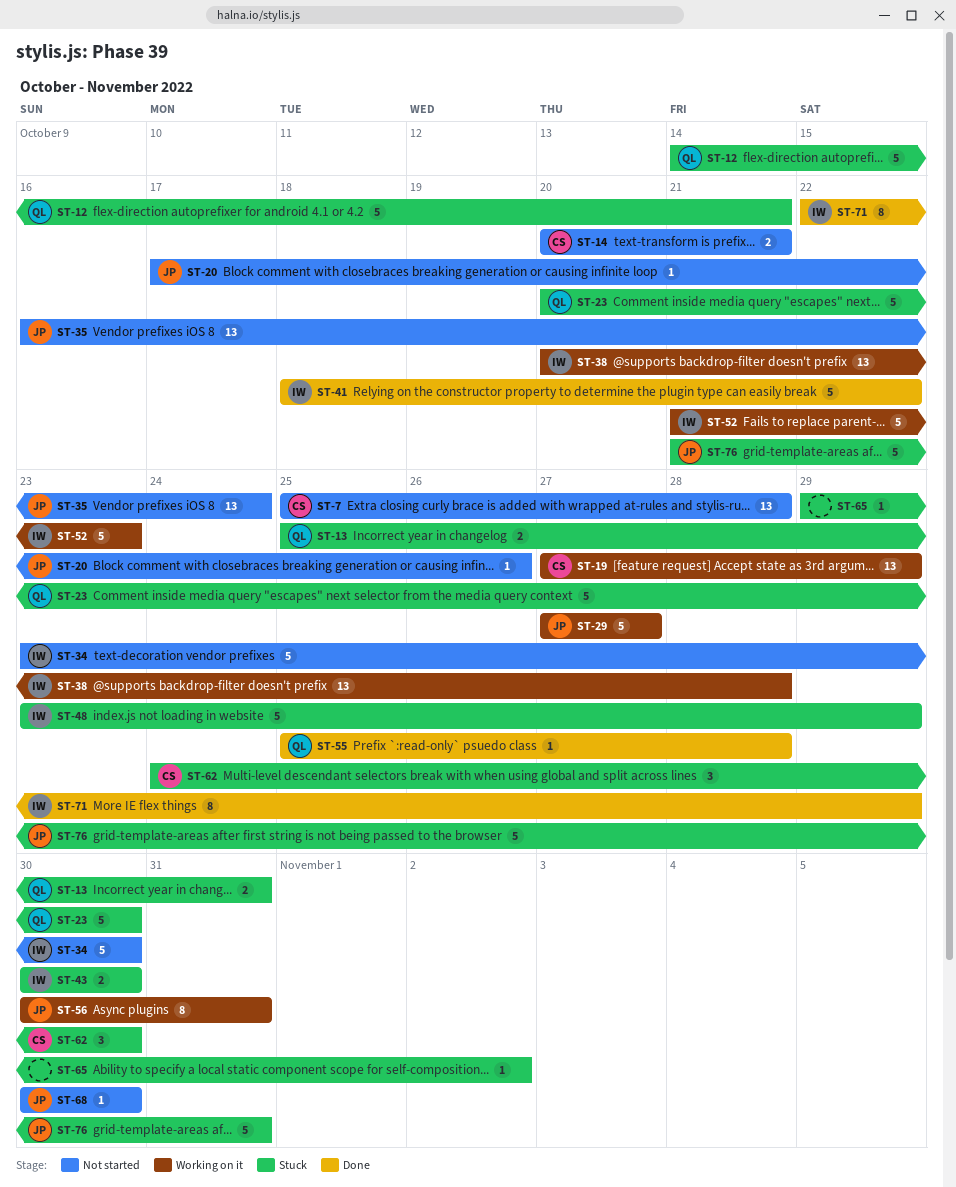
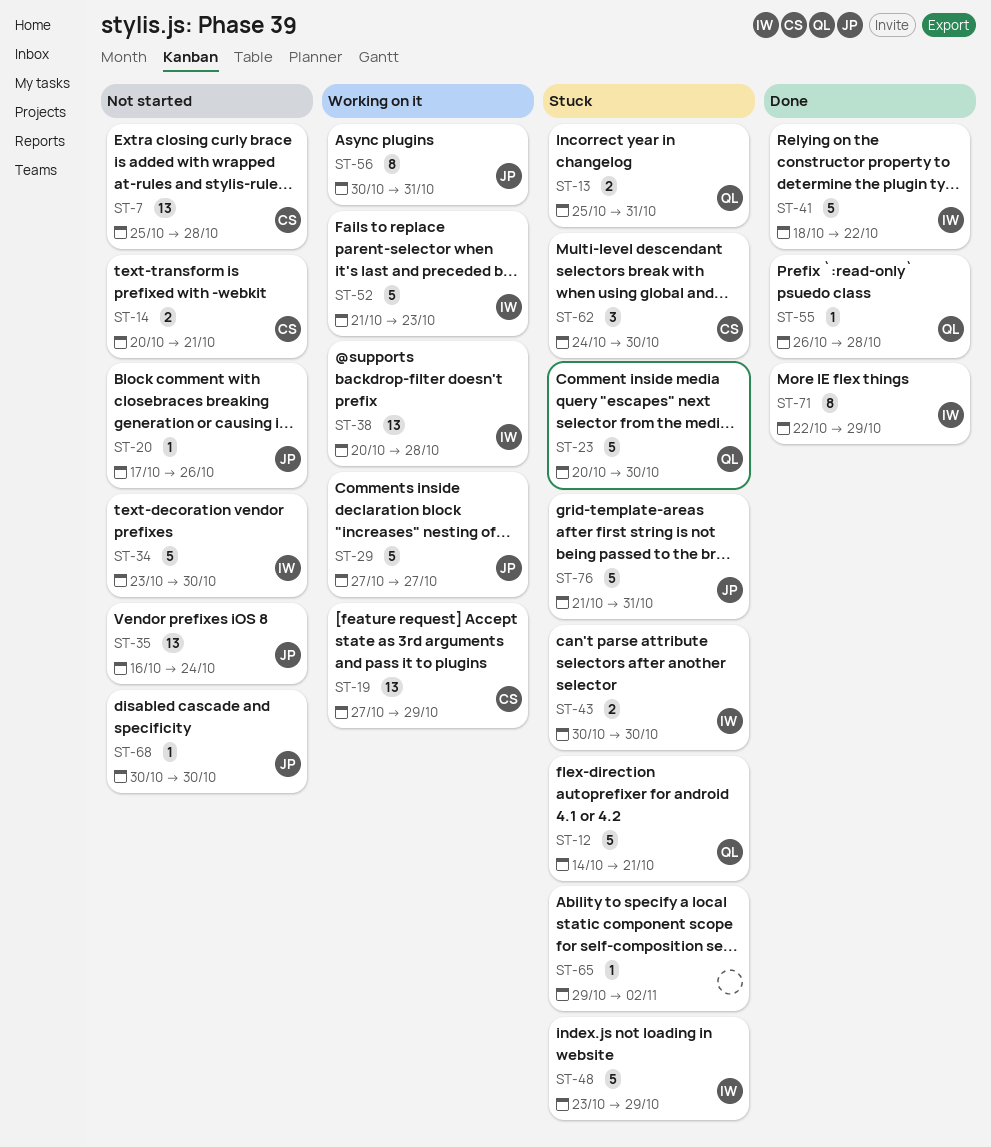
ST-55, start: Oct 25 -> Oct 26

